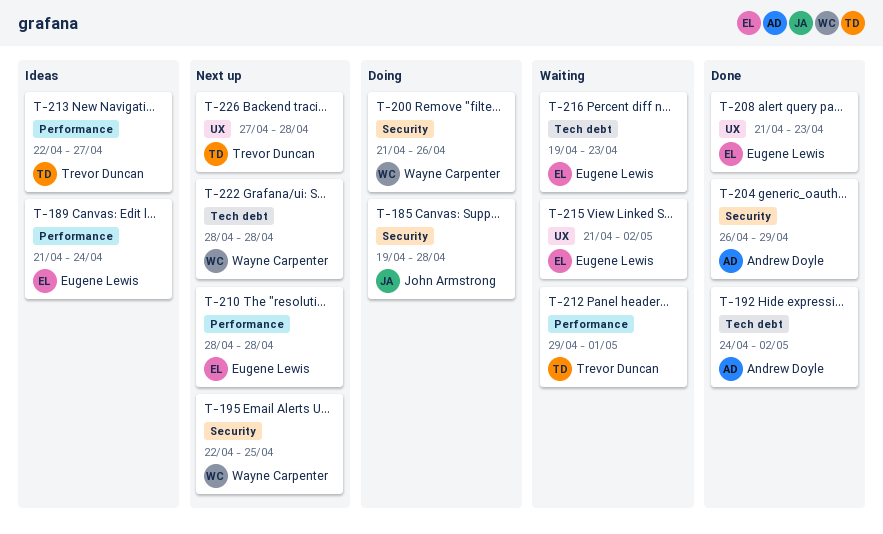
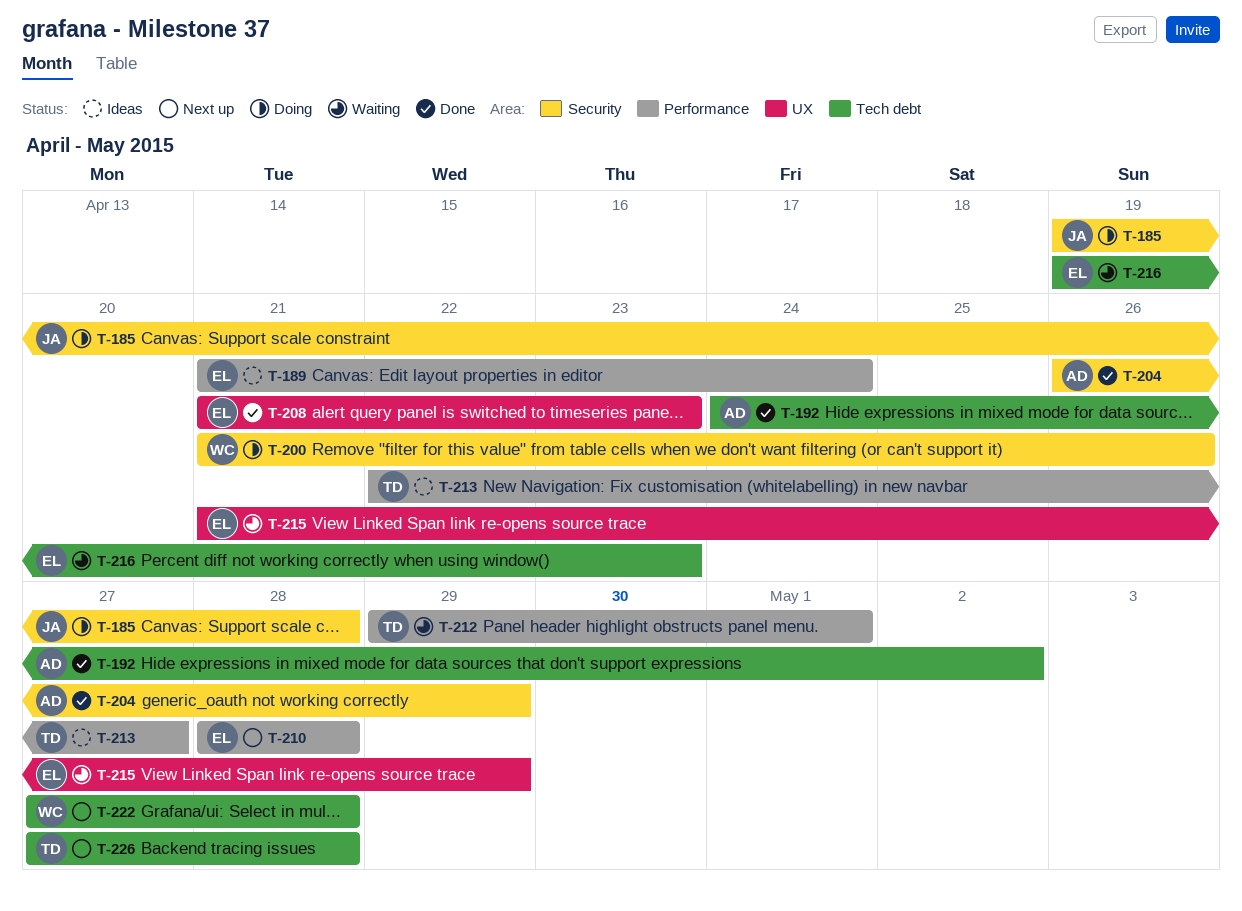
T-195: present -> none
T-215, due: May 2 -> Apr 29
T-222, start: Apr 28 -> Apr 27
T-226, label: UX -> Tech debt

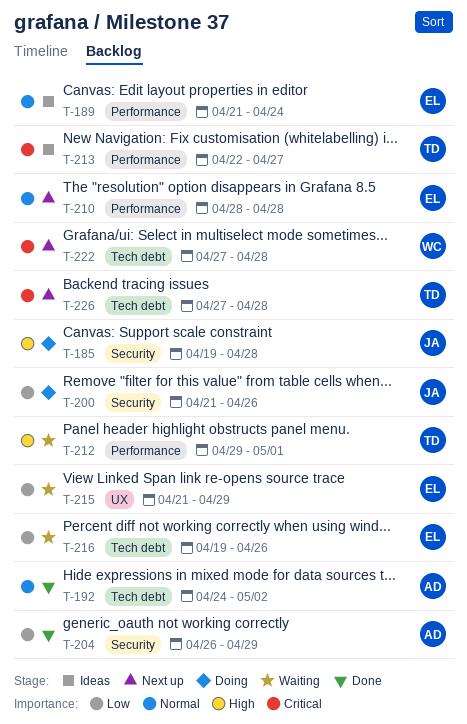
T-200, owner: WC -> JA
T-208: present -> none
T-216, due: Apr 23 -> Apr 26

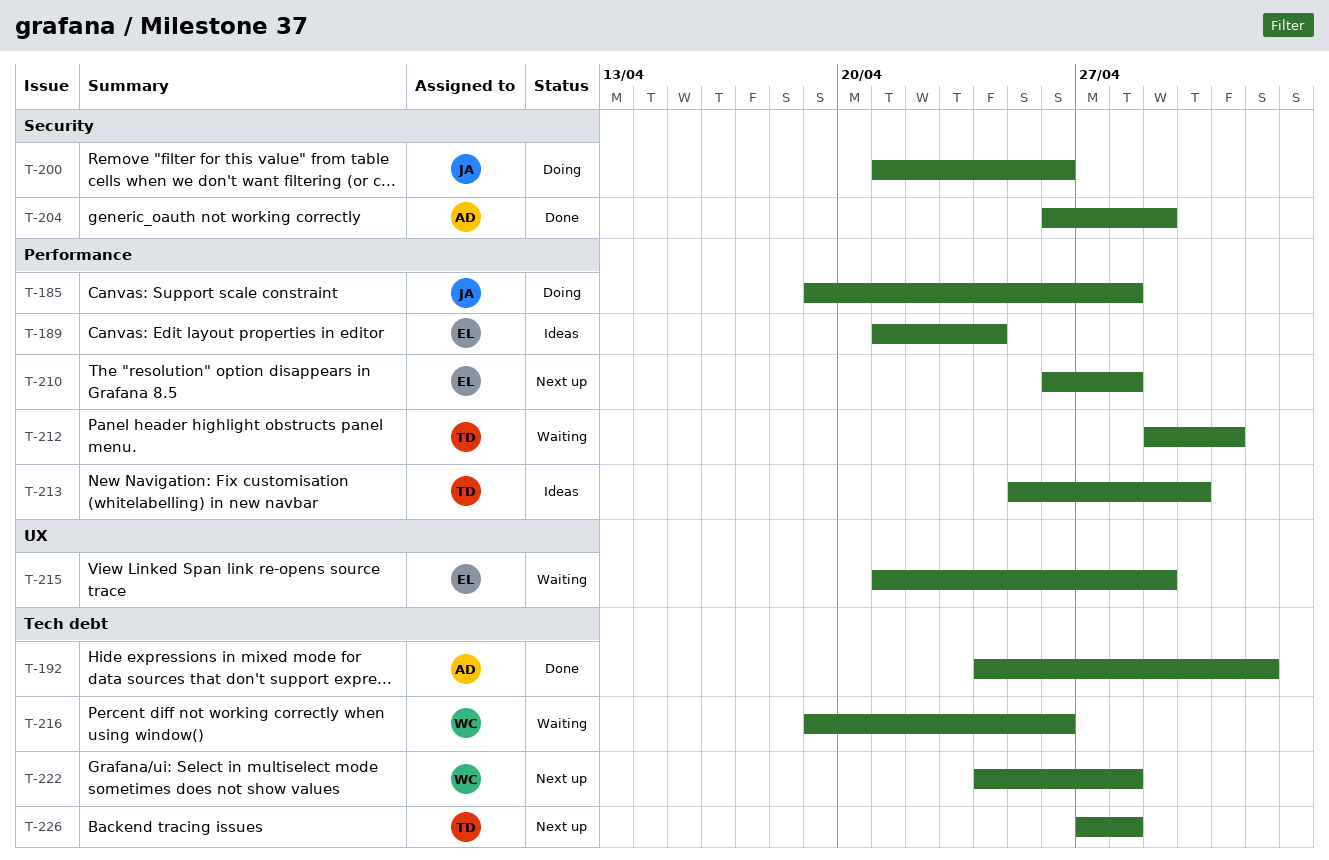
T-185, label: Security -> Performance
T-210, start: Apr 28 -> Apr 26
T-213, start: Apr 22 -> Apr 25
T-213, due: Apr 27 -> Apr 30
T-216, owner: EL -> WC
T-222, start: Apr 27 -> Apr 24

